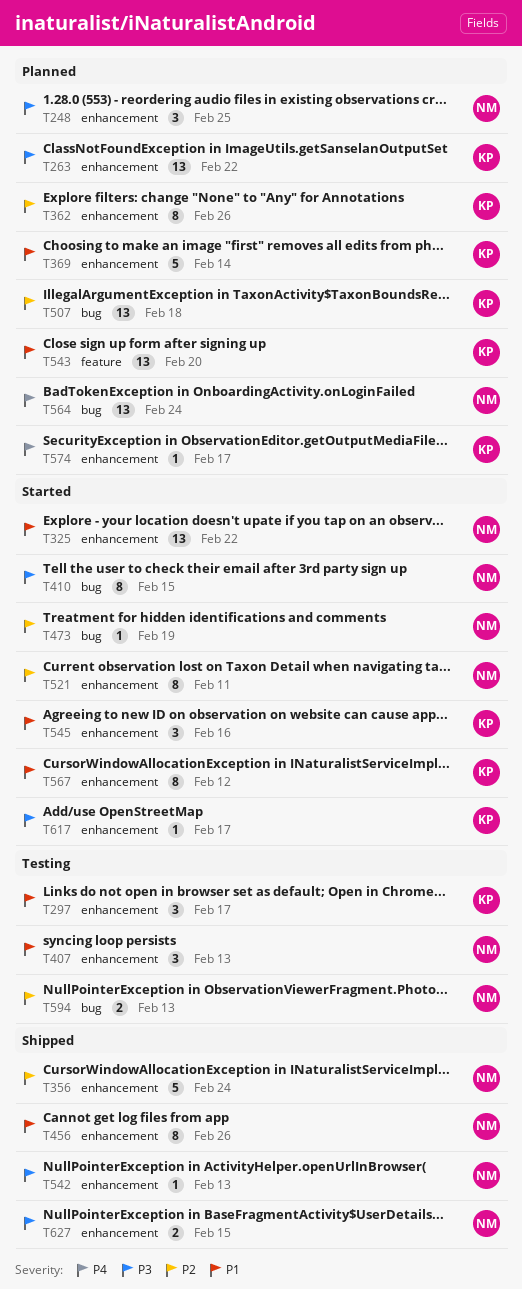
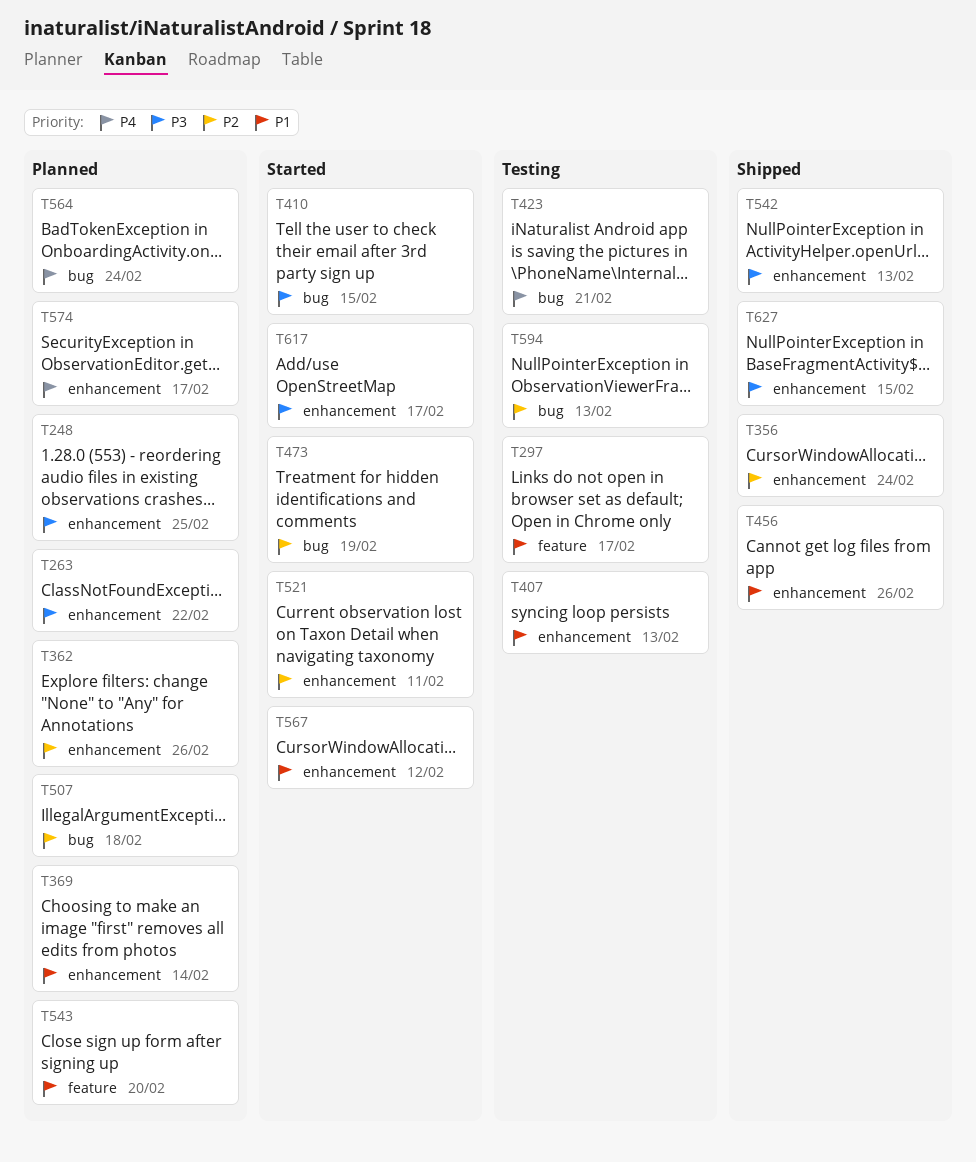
T297, label: enhancement -> feature
T325: present -> none
T423: none -> present
T545: present -> none

